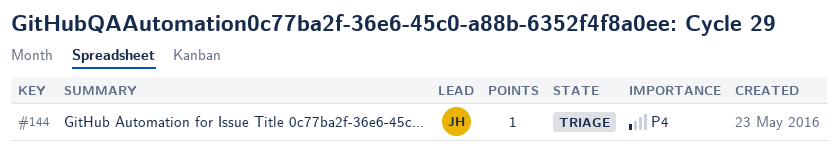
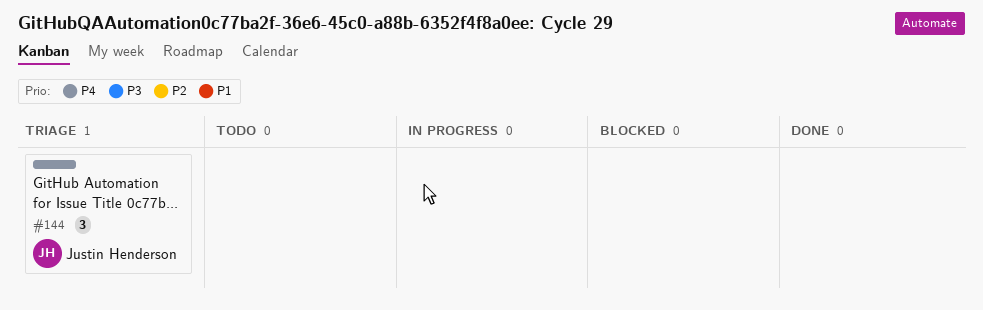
#144, estimate: 1 -> 3

